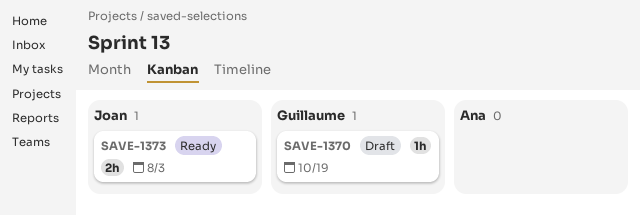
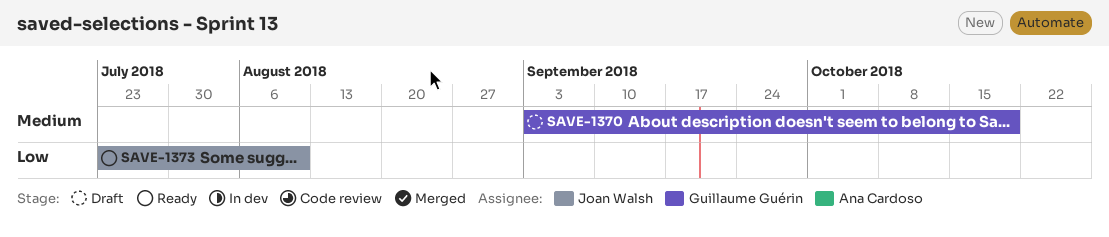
SAVE-1373, due: Aug 3 -> Aug 10

